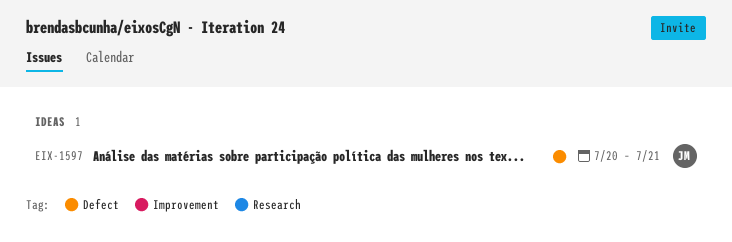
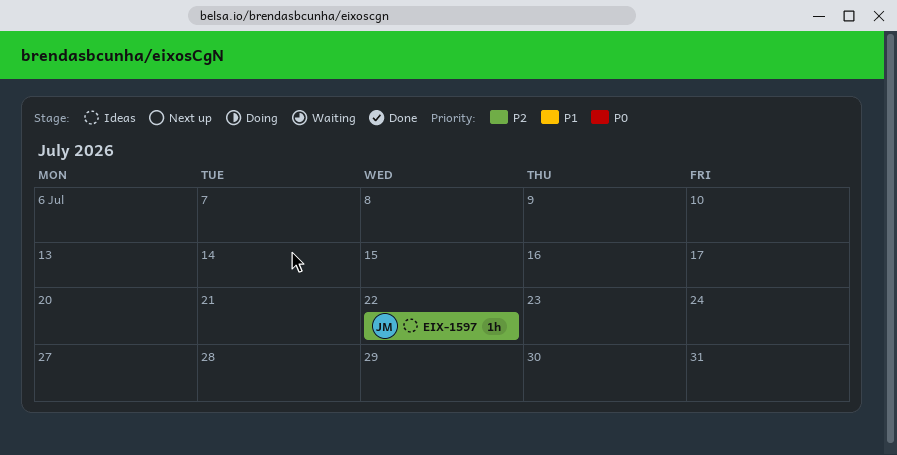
EIX-1597, start: Jul 20 -> Jul 22
EIX-1597, due: Jul 21 -> Jul 22

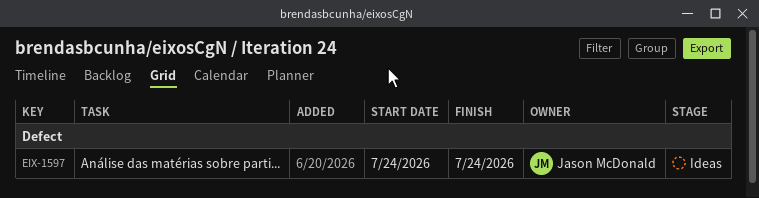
EIX-1597, start: Jul 22 -> Jul 24
EIX-1597, due: Jul 22 -> Jul 24

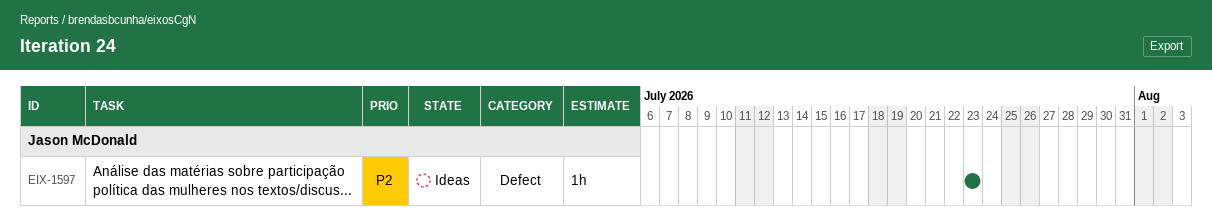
EIX-1597, start: Jul 24 -> Jul 23
EIX-1597, due: Jul 24 -> Jul 23

